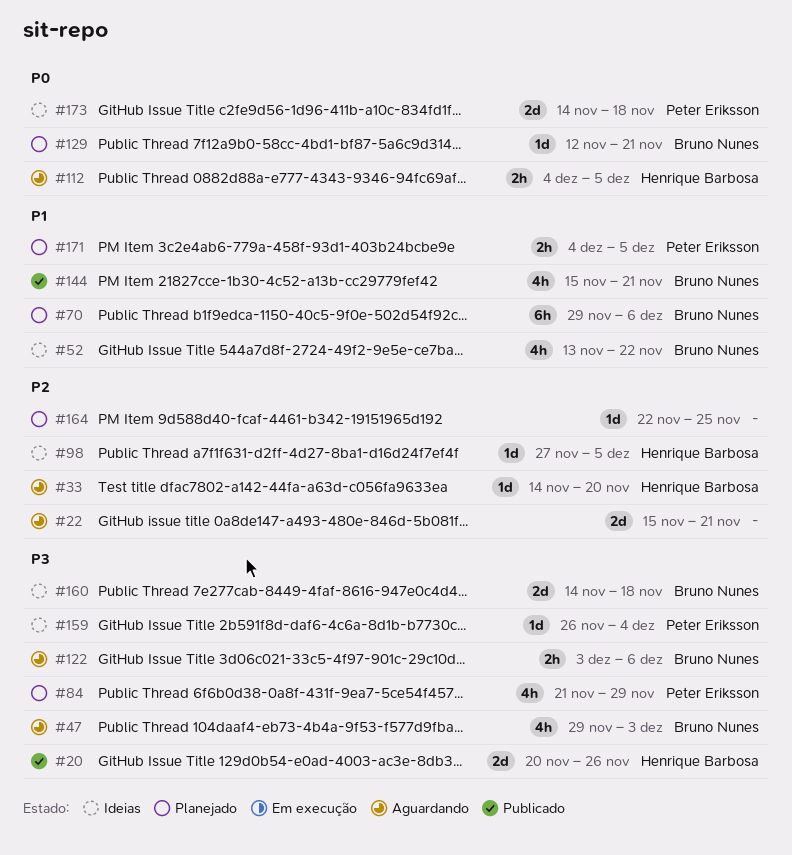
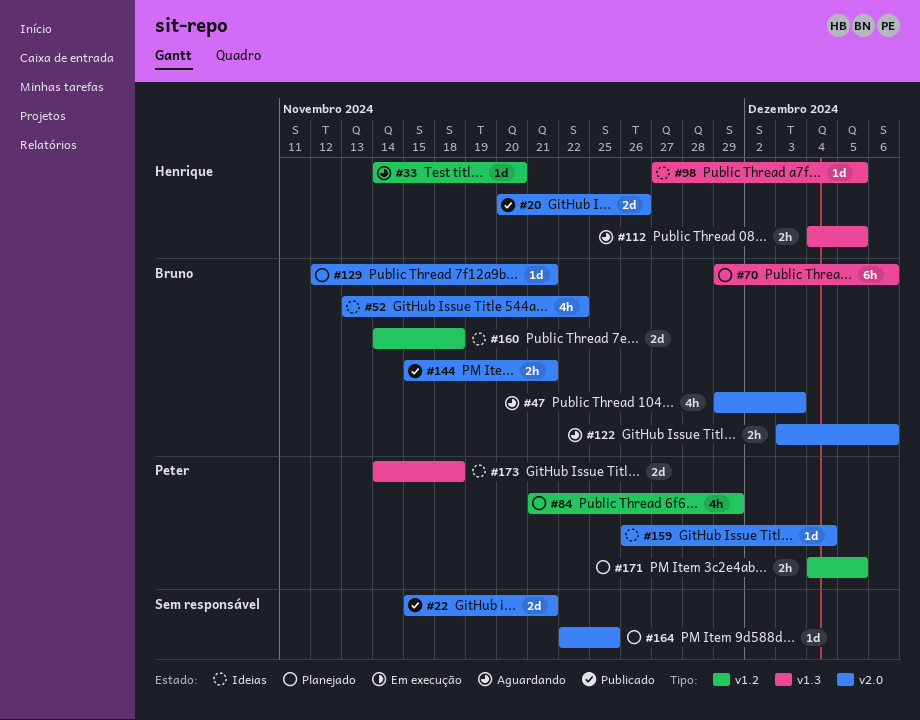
#22, status: Aguardando -> Publicado
#144, estimate: 4h -> 2h

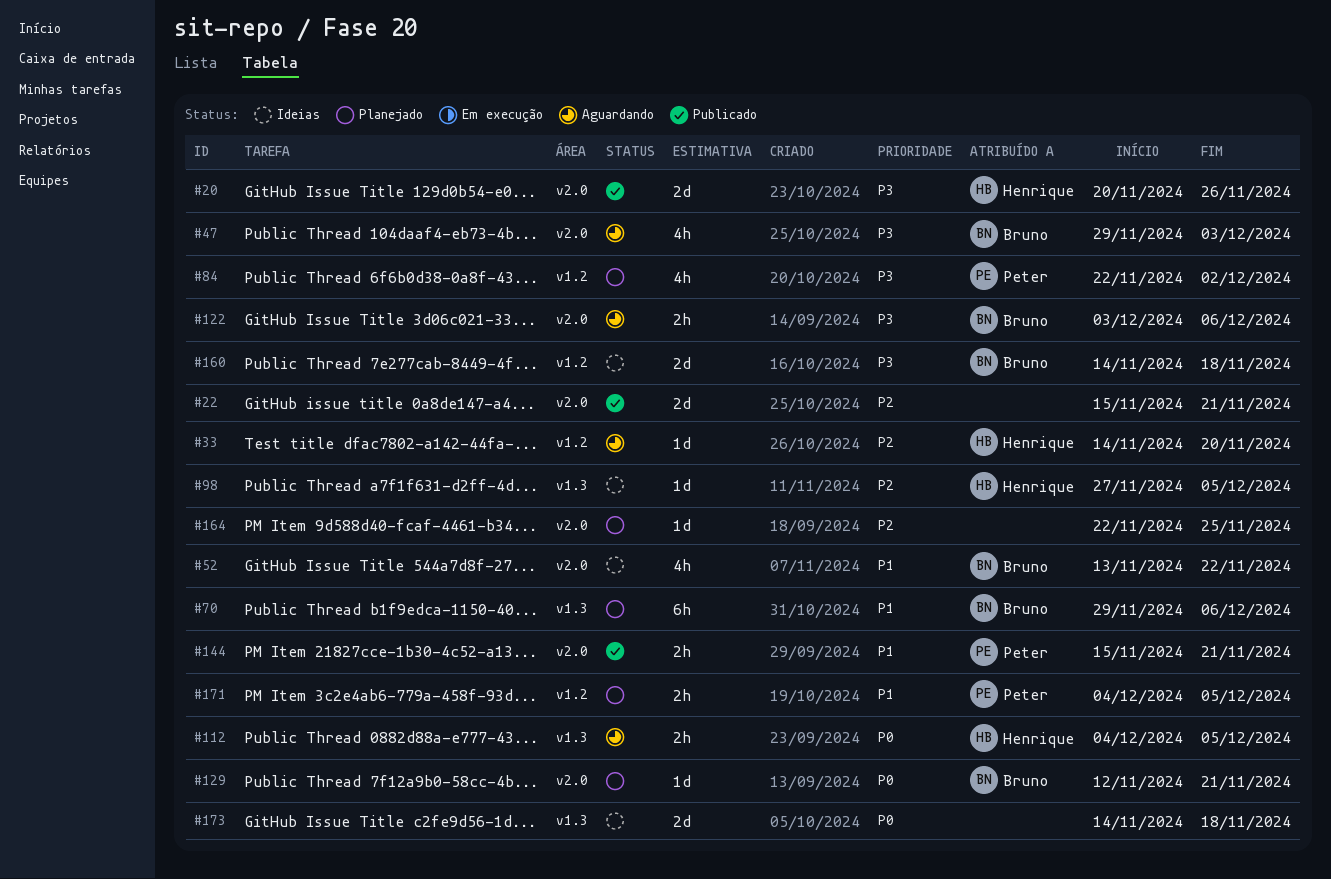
#84, start: Nov 21 -> Nov 22
#84, due: Nov 29 -> Dec 2
#144, owner: Bruno -> Peter
#159: present -> none
#173, owner: Peter -> none

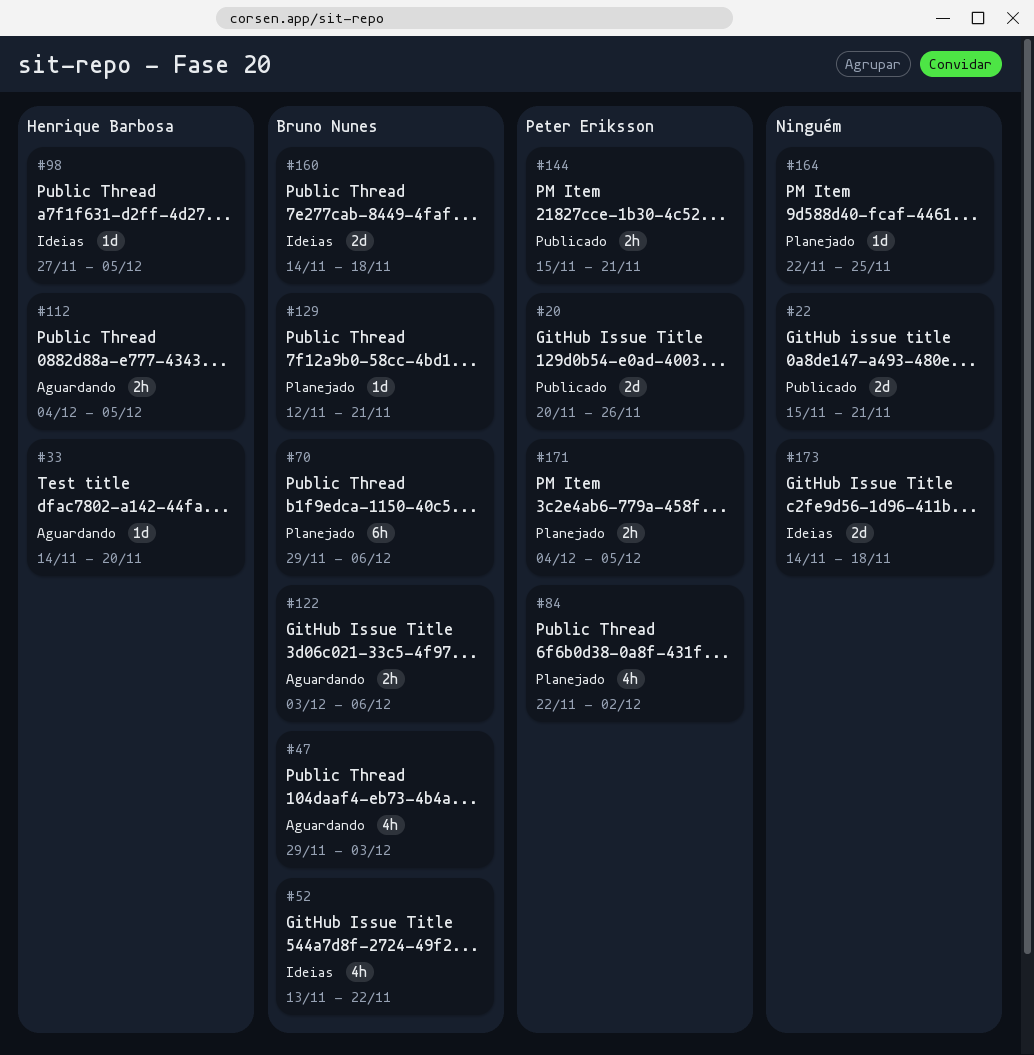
#20, owner: Henrique Barbosa -> Peter Eriksson

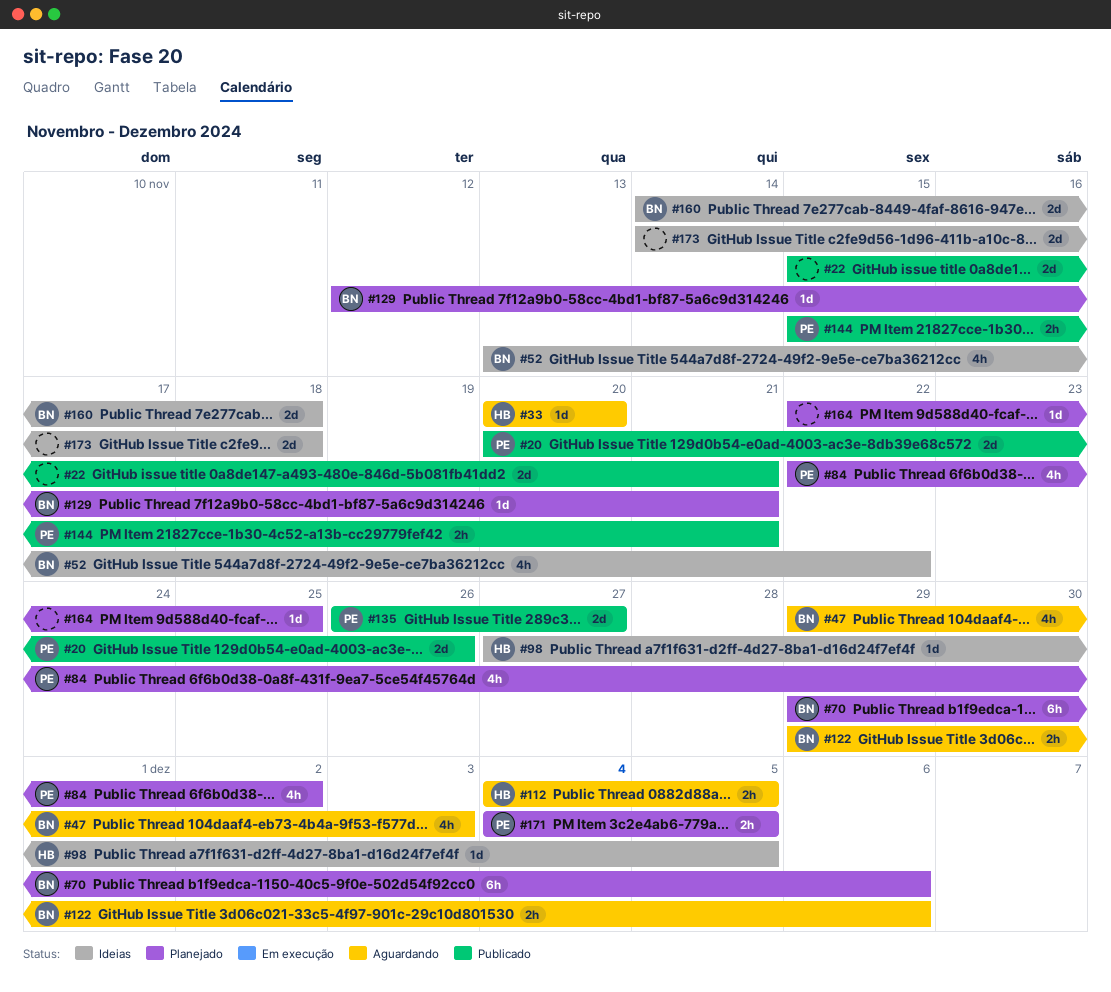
#33, start: Nov 14 -> Nov 20
#122, start: Dec 3 -> Nov 29
#135: none -> present

